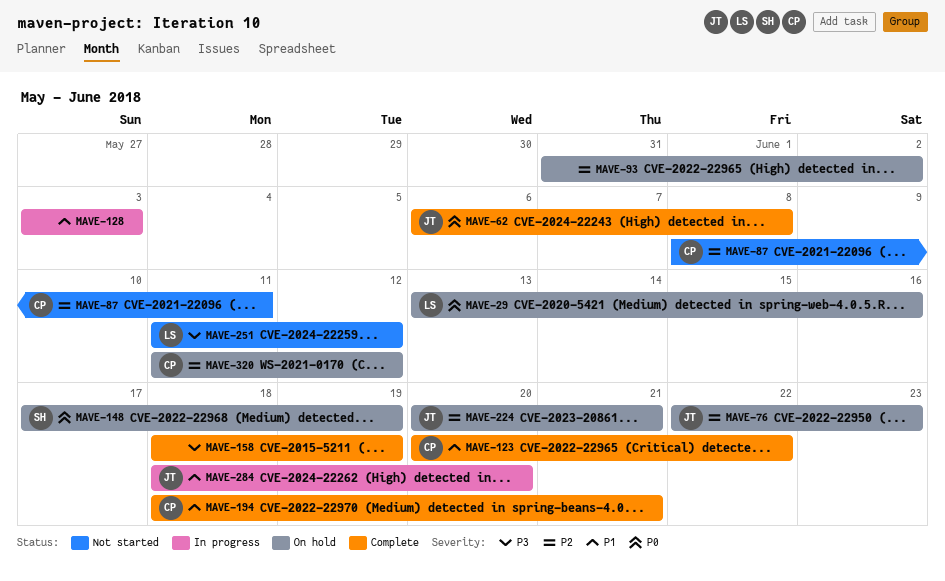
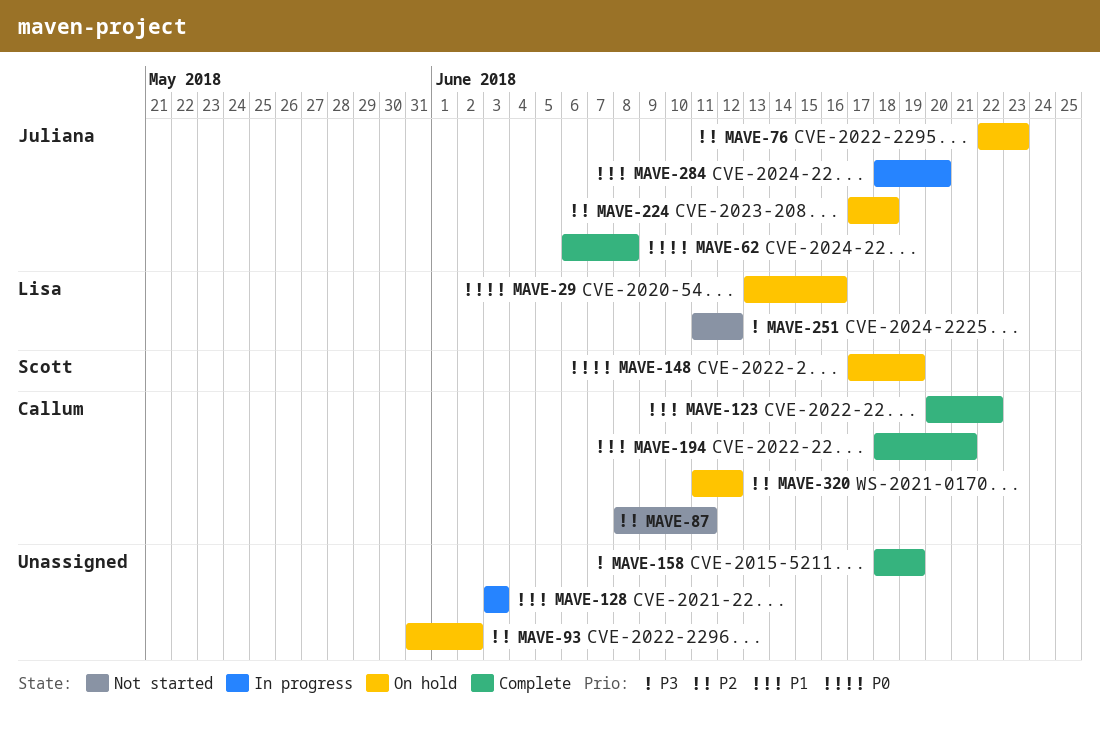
MAVE-224, start: Jun 20 -> Jun 17
MAVE-224, due: Jun 21 -> Jun 18

